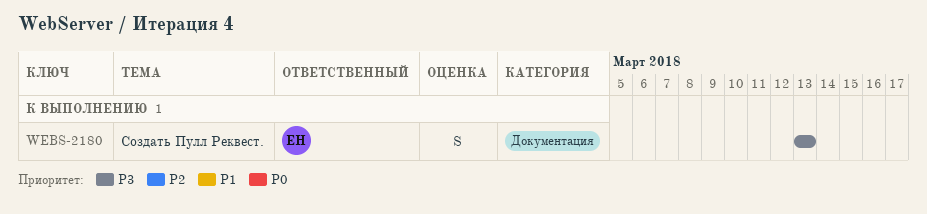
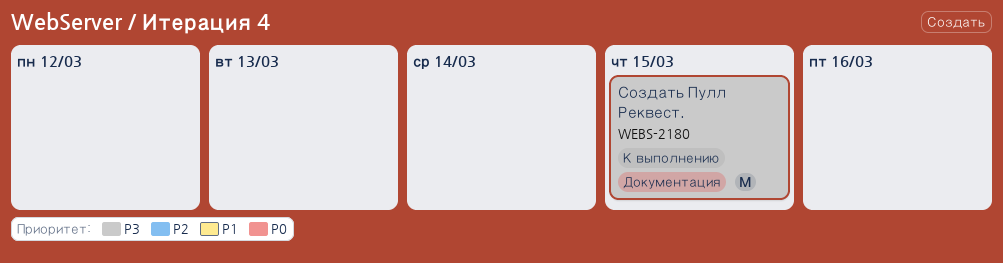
WEBS-2180, estimate: S -> M
WEBS-2180, due: Mar 13 -> Mar 15

